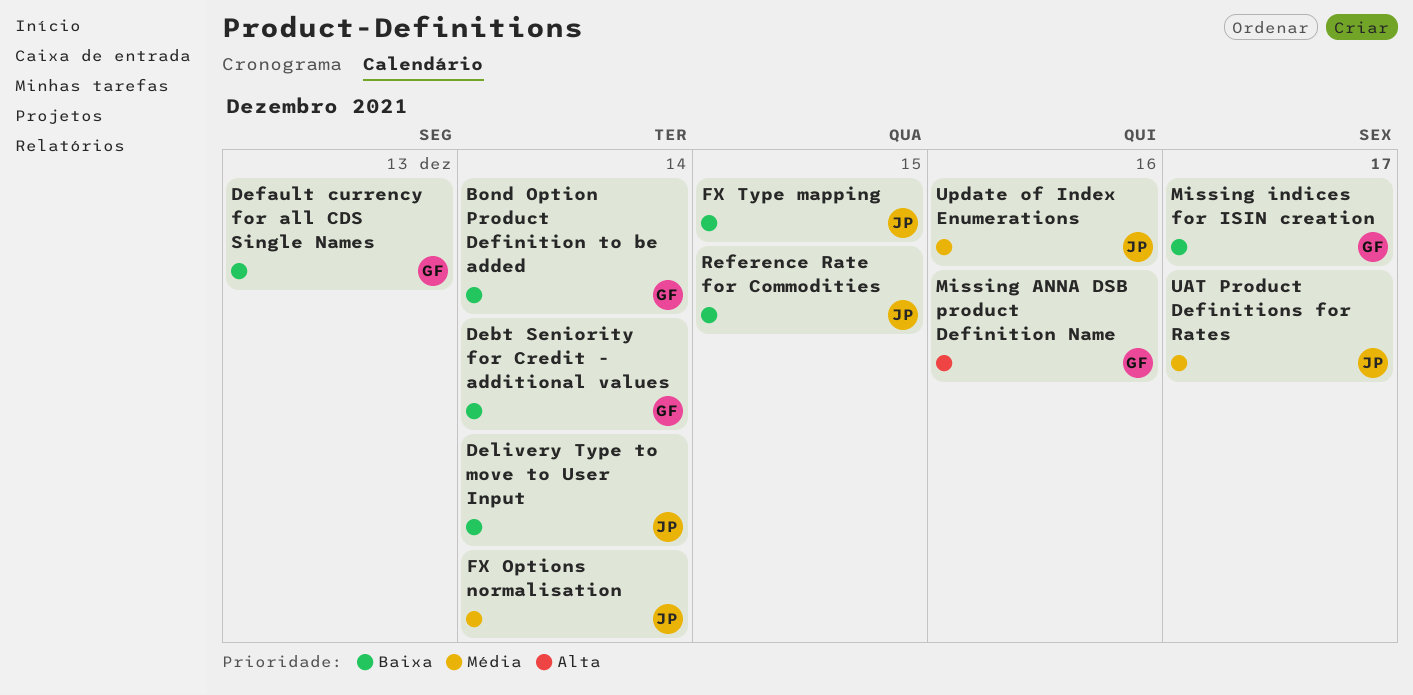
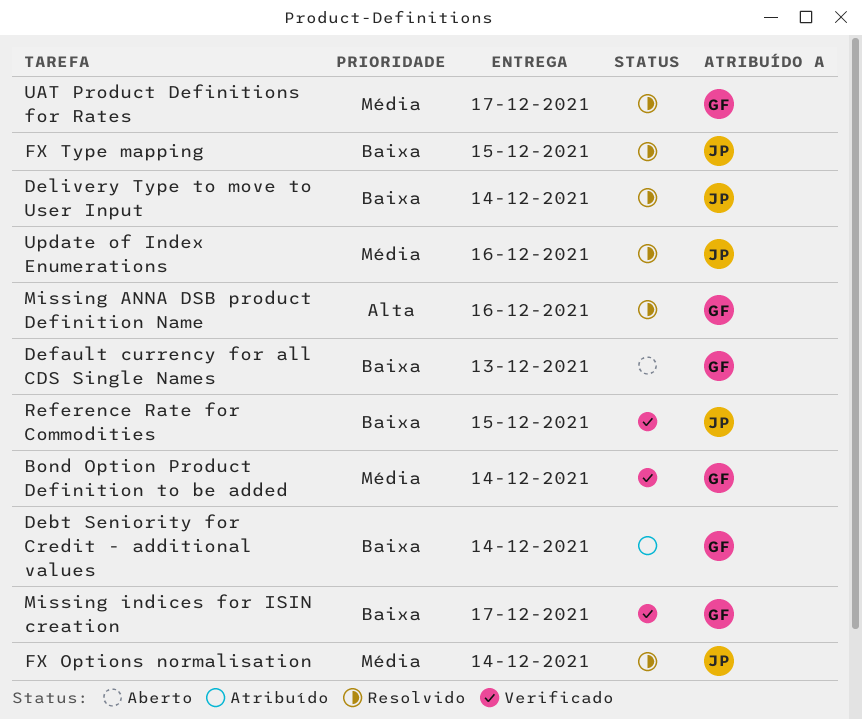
Bond Option Product Definition to be added, priority: Baixa -> Média
UAT Product Definitions for Rates, owner: JP -> GF

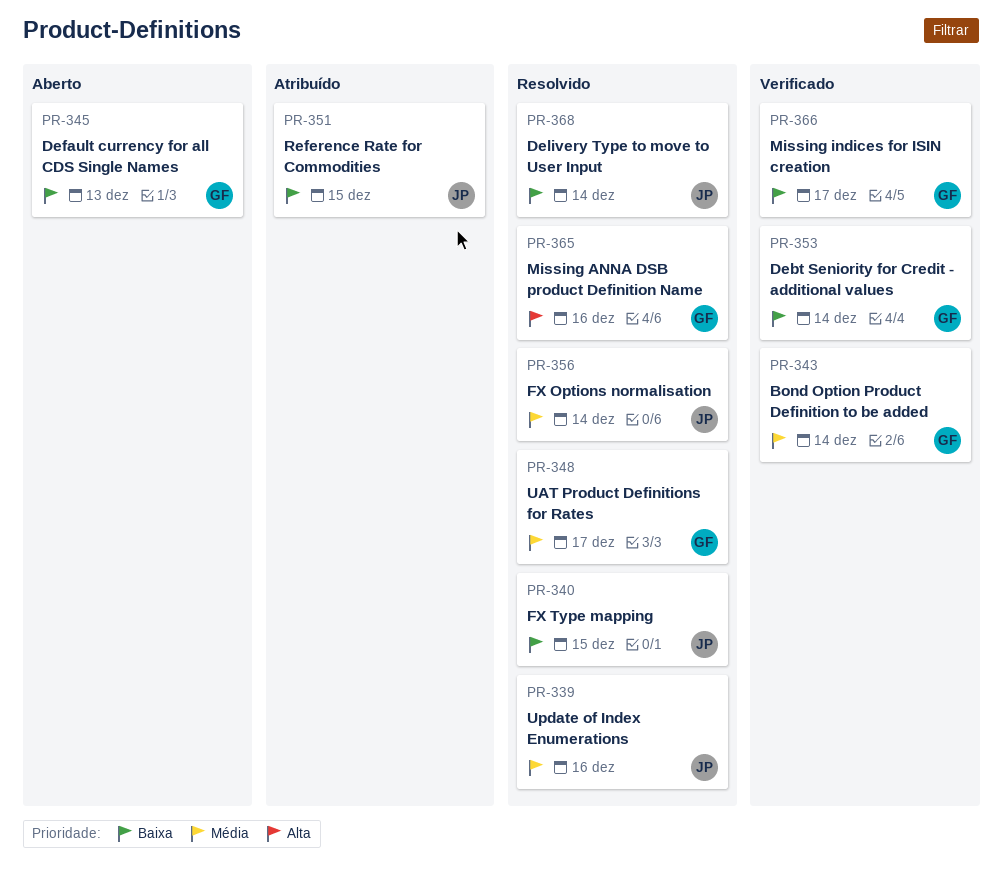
Debt Seniority for Credit - additional values, status: Atribuído -> Verificado
Reference Rate for Commodities, status: Verificado -> Atribuído

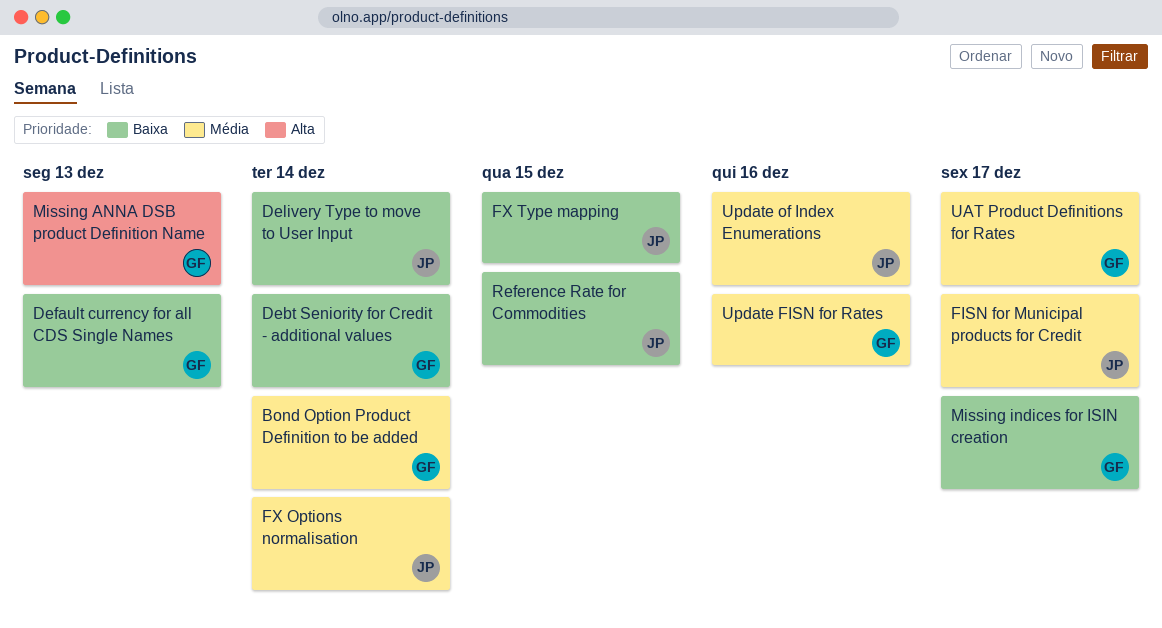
FISN for Municipal products for Credit: none -> present
Missing ANNA DSB product Definition Name, due: Dec 16 -> Dec 13
Update FISN for Rates: none -> present

